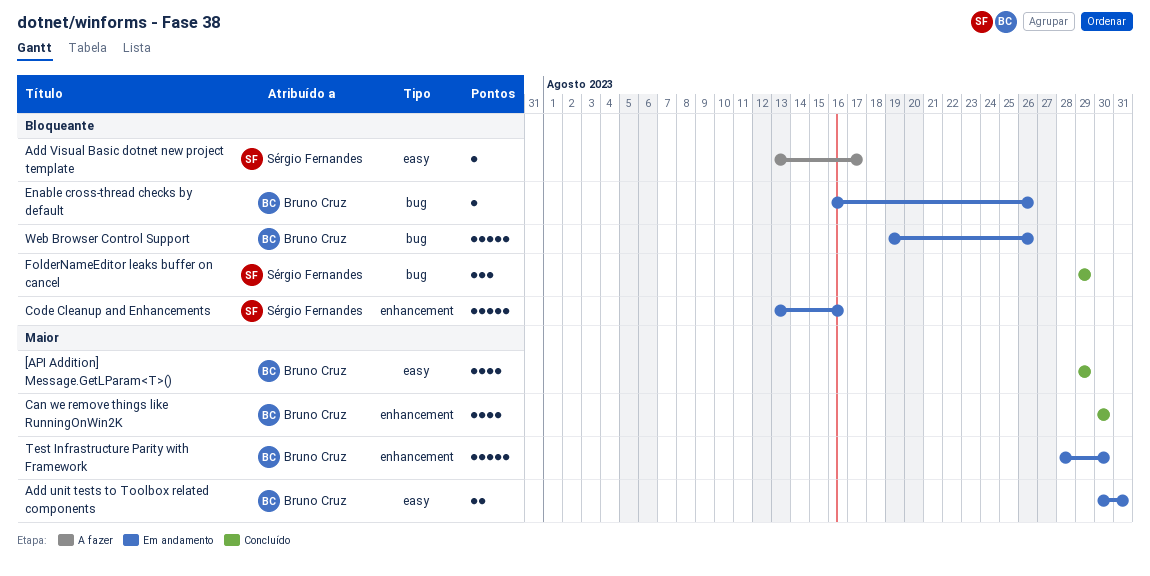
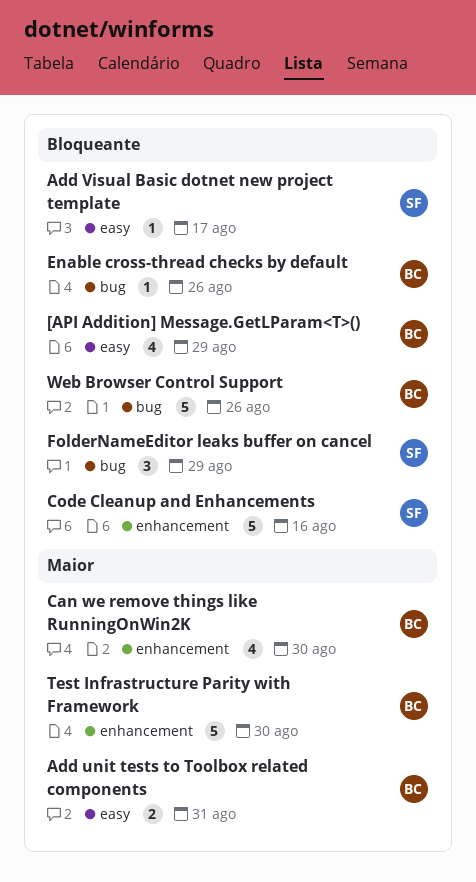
[API Addition] Message.GetLParam<T>(), priority: Maior -> Bloqueante

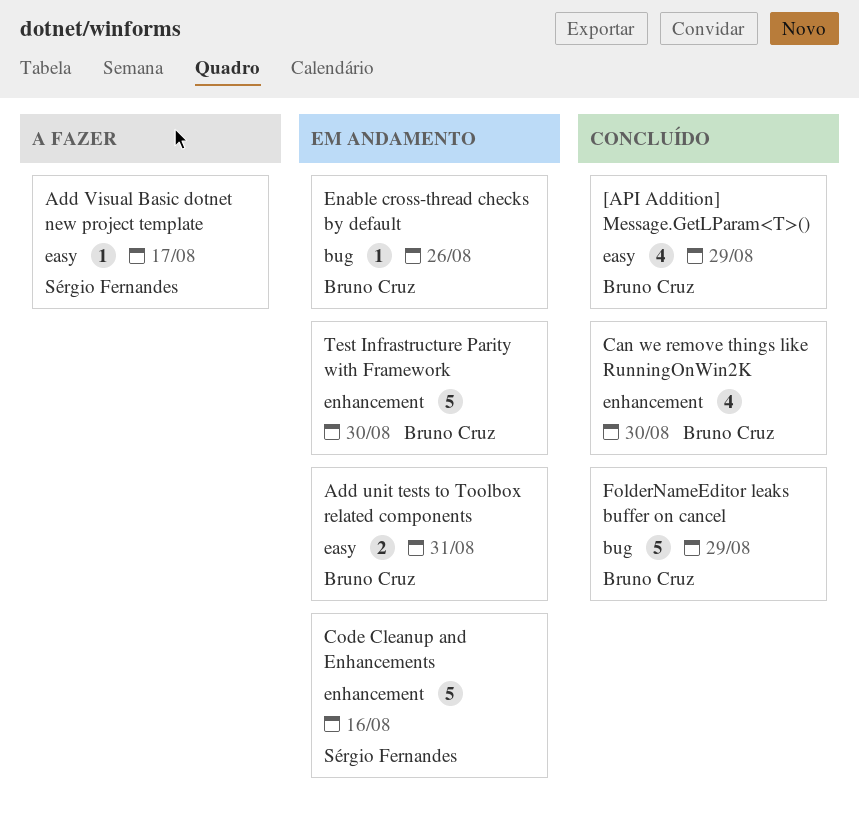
FolderNameEditor leaks buffer on cancel, owner: Sérgio Fernandes -> Bruno Cruz
FolderNameEditor leaks buffer on cancel, estimate: 3 -> 5
Web Browser Control Support: present -> none

